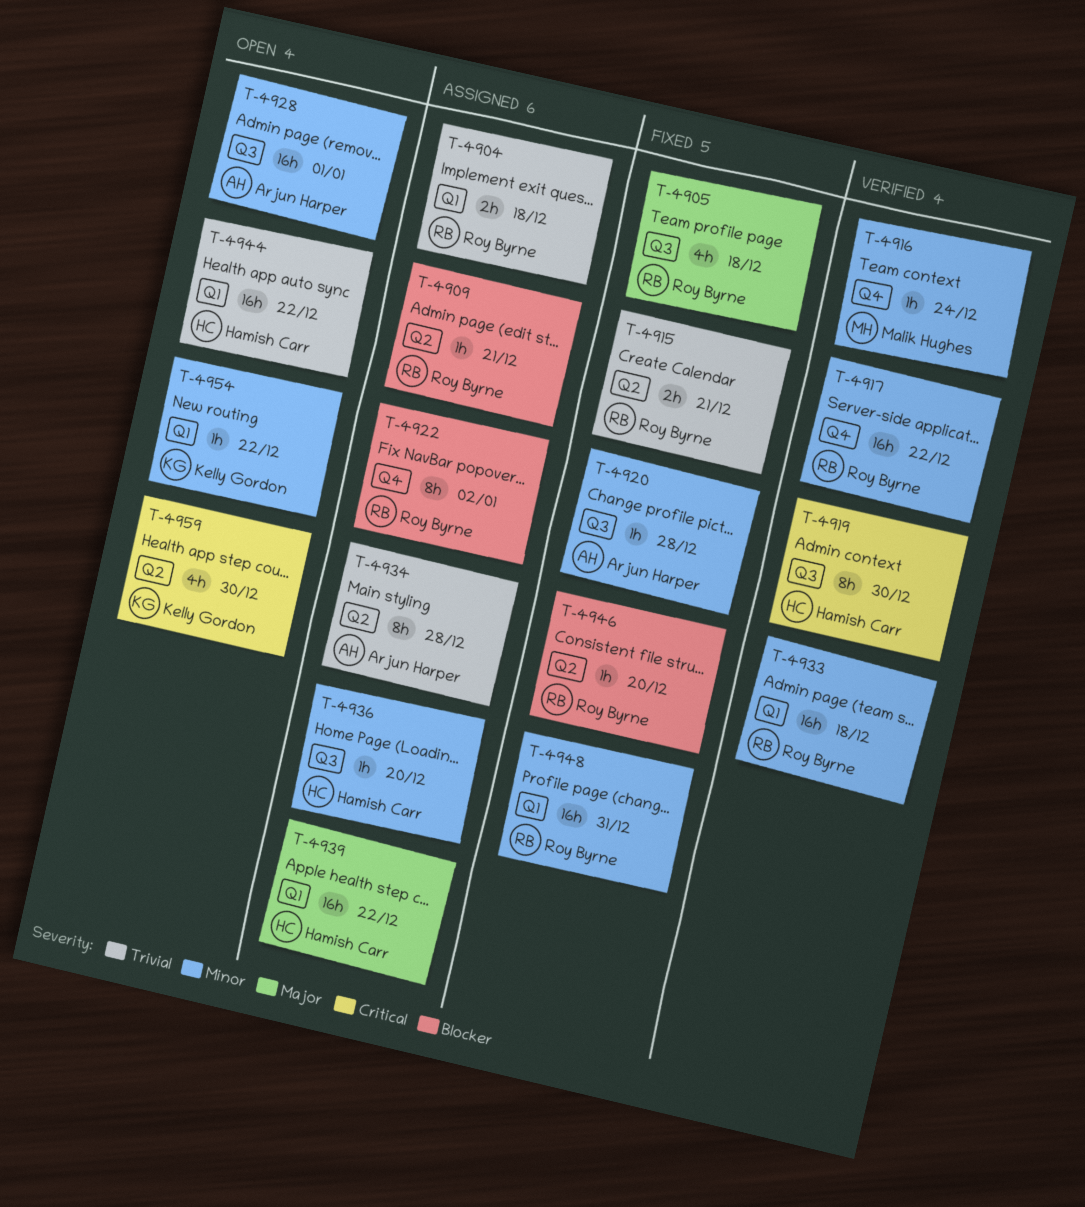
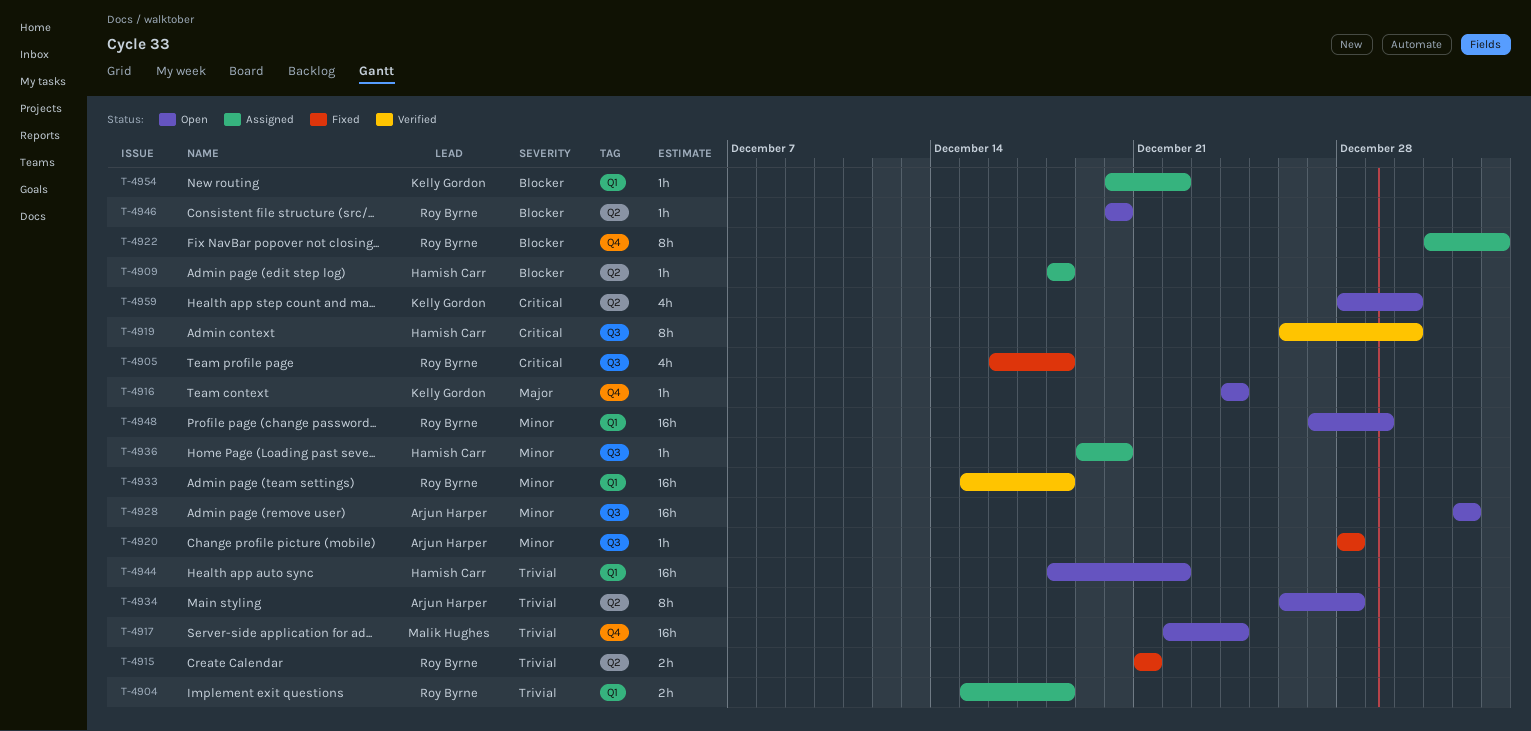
T-4905, priority: Major -> Critical
T-4909, owner: Roy Byrne -> Hamish Carr
T-4909, due: Dec 21 -> Dec 18
T-4916, status: Verified -> Open
T-4916, owner: Malik Hughes -> Kelly Gordon
T-4916, priority: Minor -> Major
T-4917, status: Verified -> Open
T-4917, owner: Roy Byrne -> Malik Hughes
T-4917, priority: Minor -> Trivial
T-4917, due: Dec 22 -> Dec 24
T-4934, status: Assigned -> Open
T-4939: present -> none
T-4946, status: Fixed -> Open
T-4948, status: Fixed -> Open
T-4948, due: Dec 31 -> Dec 29
T-4954, status: Open -> Assigned
T-4954, priority: Minor -> Blocker

